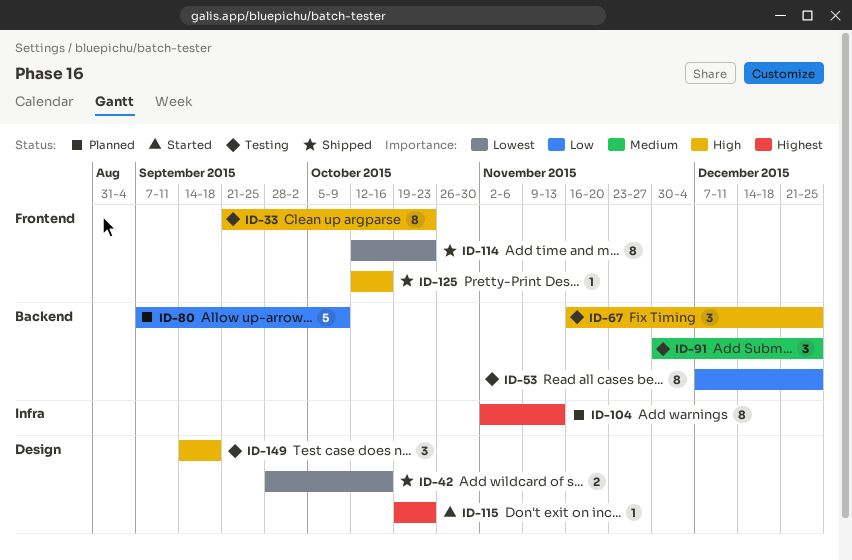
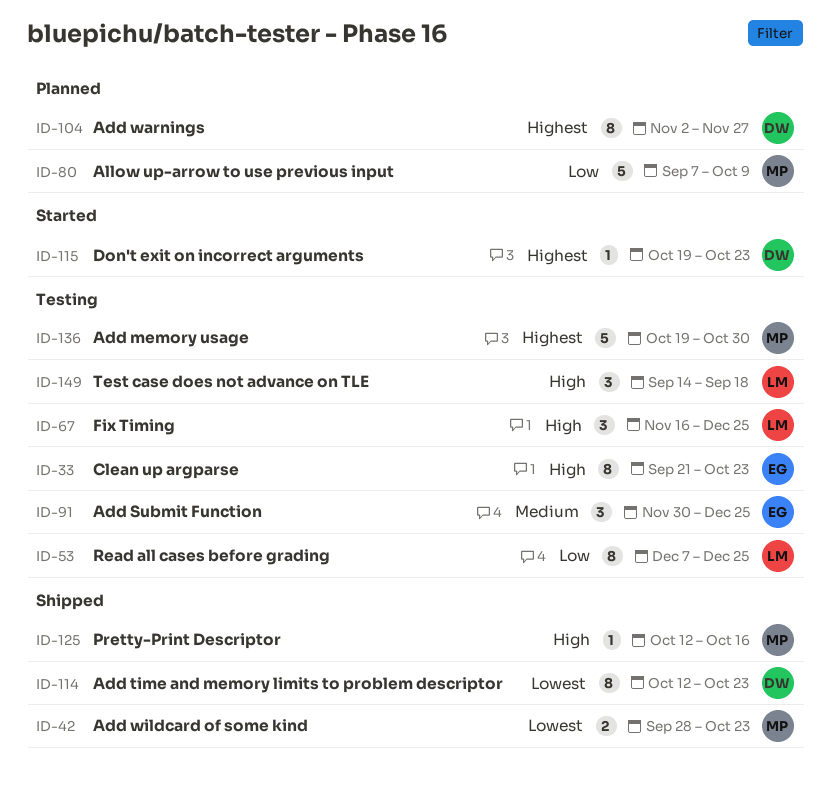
ID-42, due: Oct 16 -> Oct 23
ID-104, due: Nov 13 -> Nov 27
ID-136: none -> present

